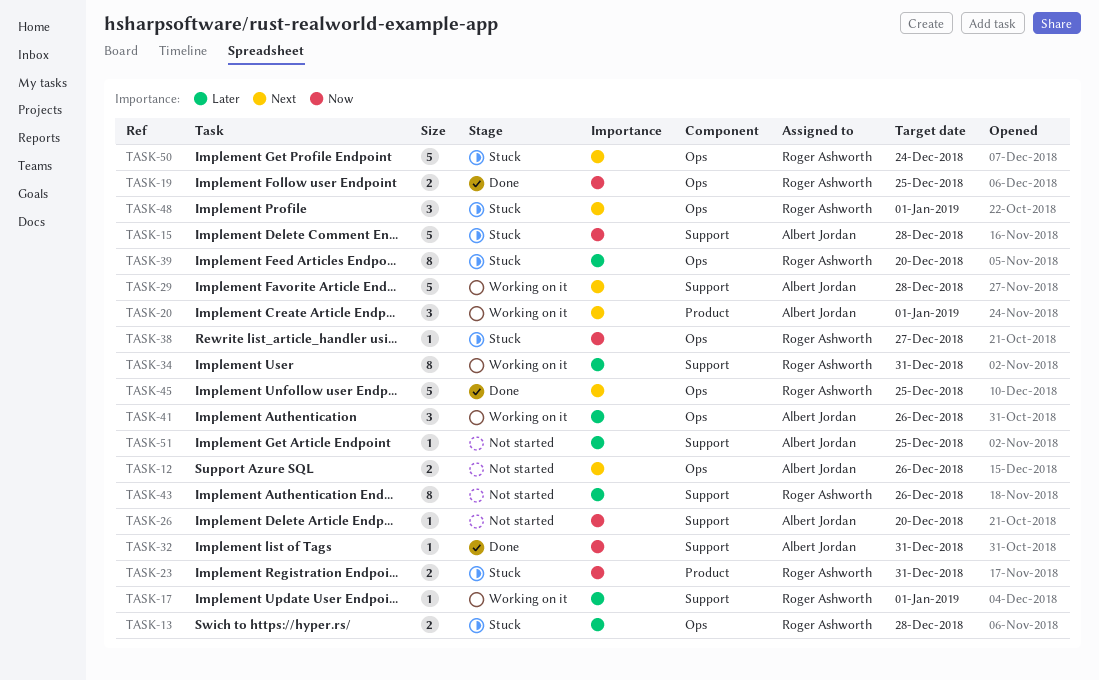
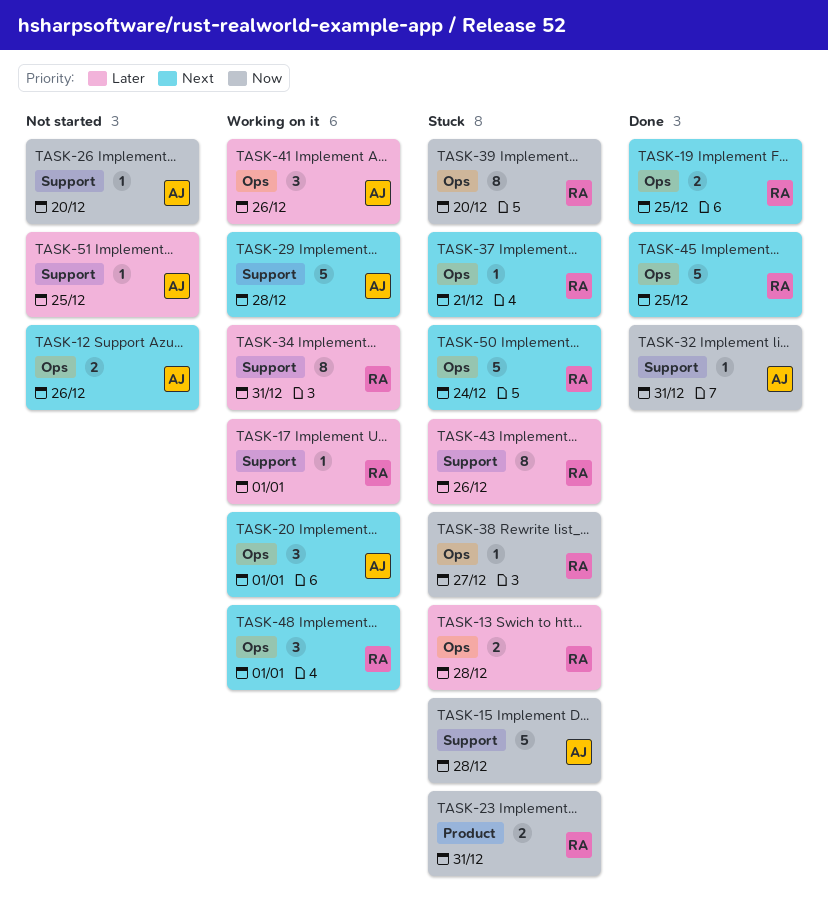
TASK-19, priority: Now -> Next
TASK-20, label: Product -> Ops
TASK-37: none -> present
TASK-39, priority: Later -> Now
TASK-43, status: Not started -> Stuck
TASK-48, status: Stuck -> Working on it

